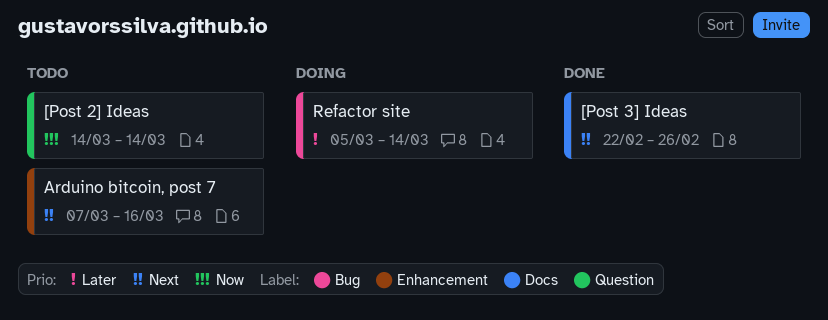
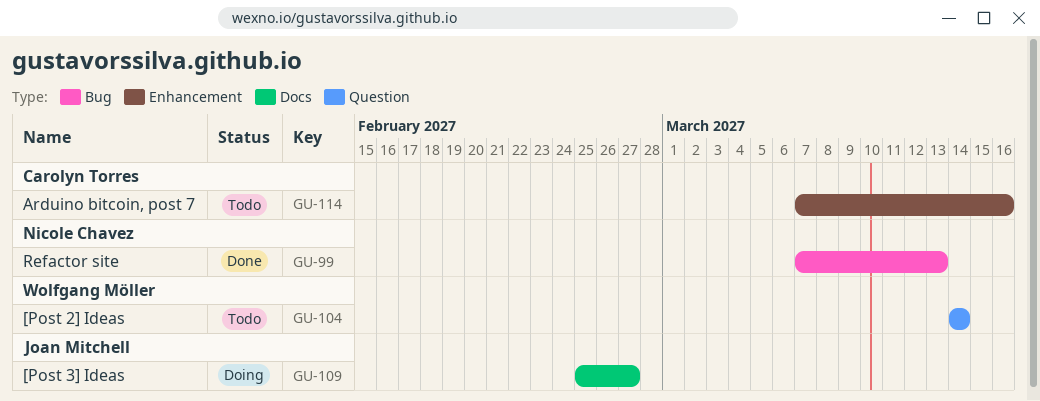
[Post 3] Ideas, status: Done -> Doing
[Post 3] Ideas, start: Feb 22 -> Feb 25
[Post 3] Ideas, due: Feb 26 -> Feb 27
Refactor site, status: Doing -> Done
Refactor site, start: Mar 5 -> Mar 7
Refactor site, due: Mar 14 -> Mar 13

